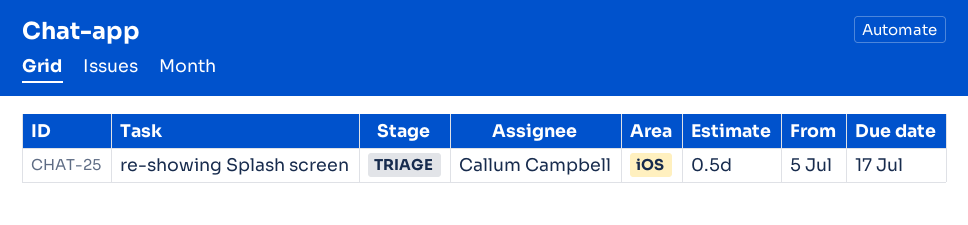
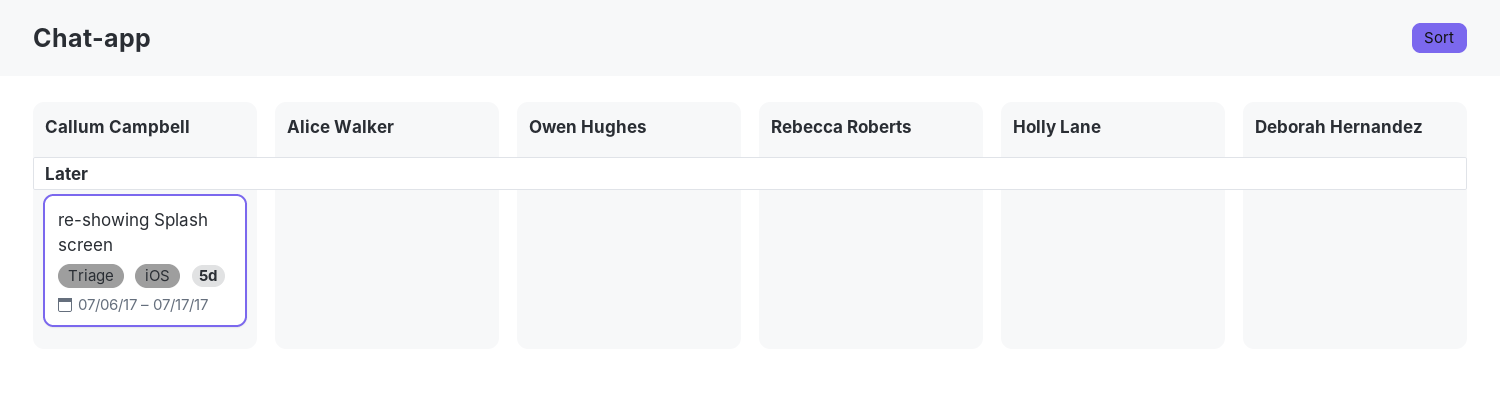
re-showing Splash screen, estimate: 0.5d -> 5d
re-showing Splash screen, start: Jul 5 -> Jul 6

